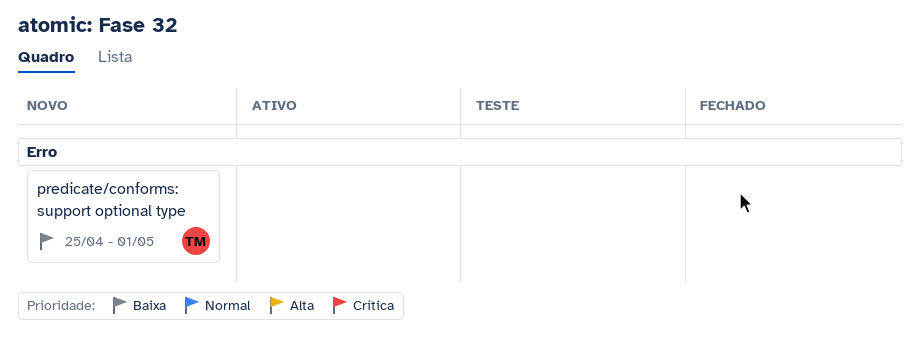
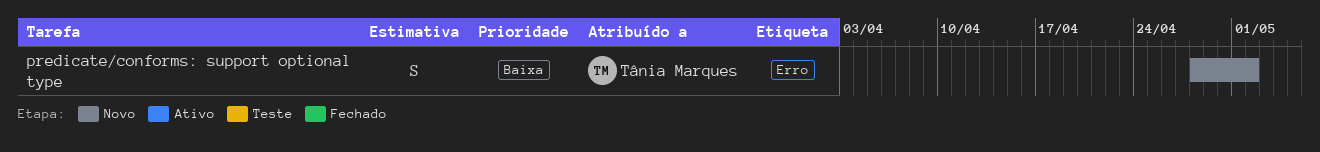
predicate/conforms: support optional type, start: Apr 25 -> Apr 28
predicate/conforms: support optional type, due: May 1 -> May 2

